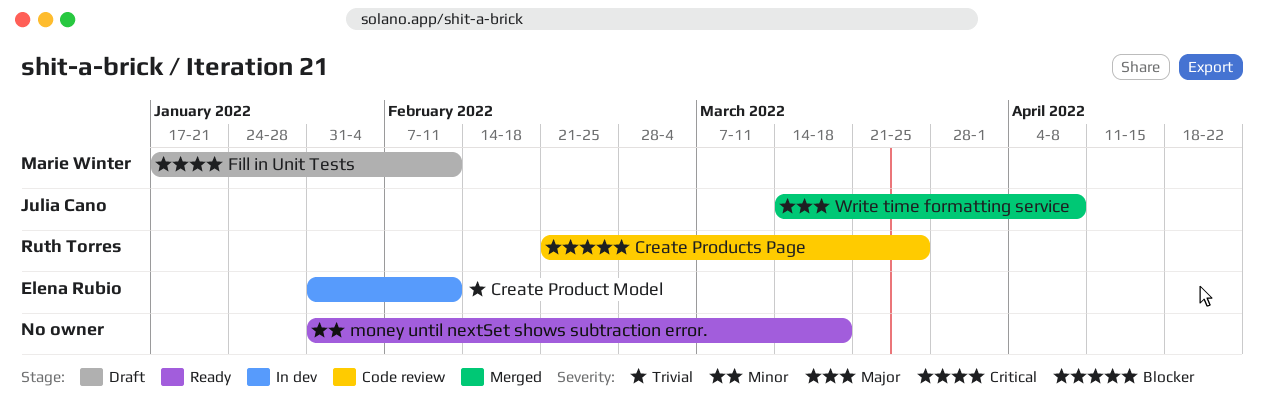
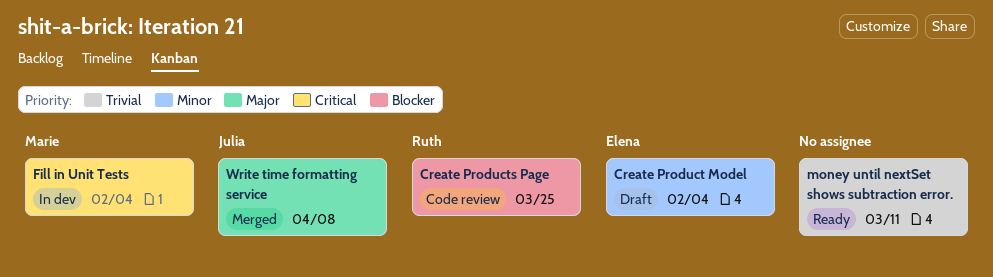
Create Product Model, status: In dev -> Draft
Create Product Model, priority: Trivial -> Minor
Create Product Model, due: Feb 11 -> Feb 4
Fill in Unit Tests, status: Draft -> In dev
Fill in Unit Tests, due: Feb 11 -> Feb 4
money until nextSet shows subtraction error., priority: Minor -> Trivial
money until nextSet shows subtraction error., due: Mar 18 -> Mar 11

